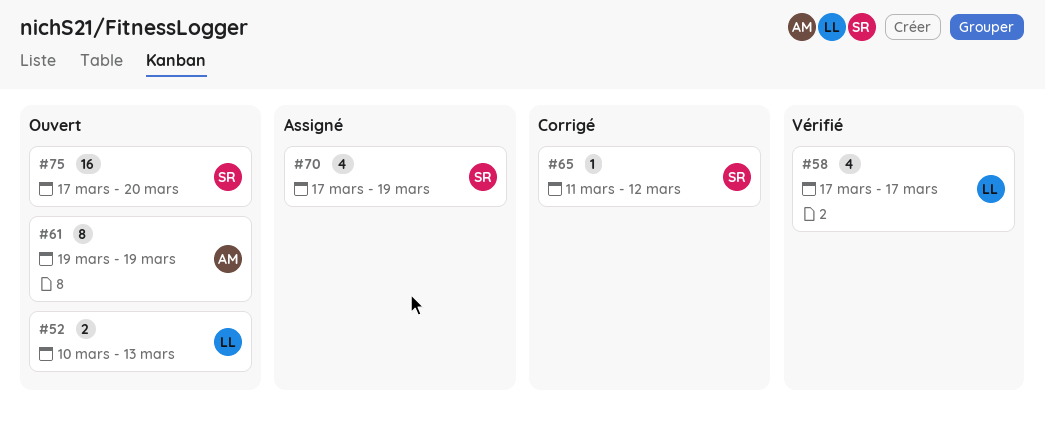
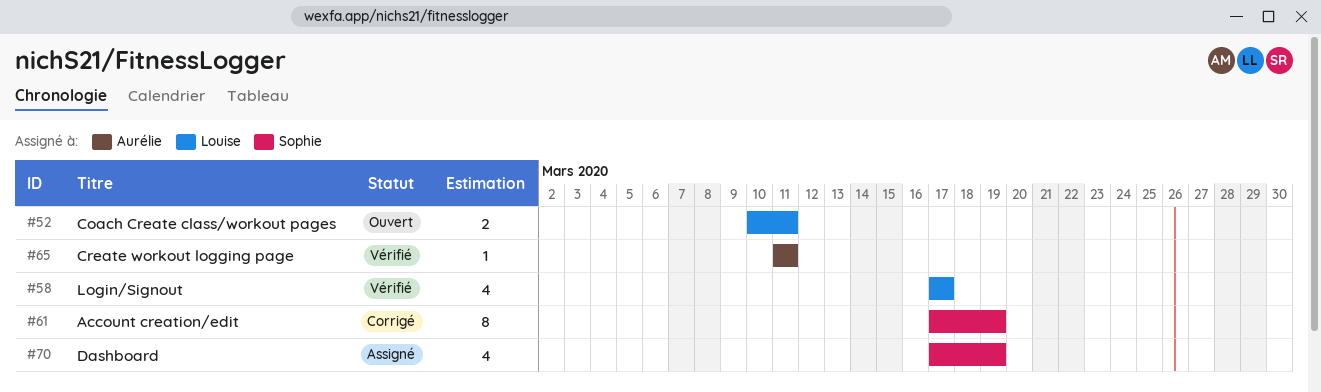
#52, due: Mar 13 -> Mar 11
#61, status: Ouvert -> Corrigé
#61, owner: Aurélie -> Sophie
#61, start: Mar 19 -> Mar 17
#65, status: Corrigé -> Vérifié
#65, owner: Sophie -> Aurélie
#65, due: Mar 12 -> Mar 11
#75: present -> none

